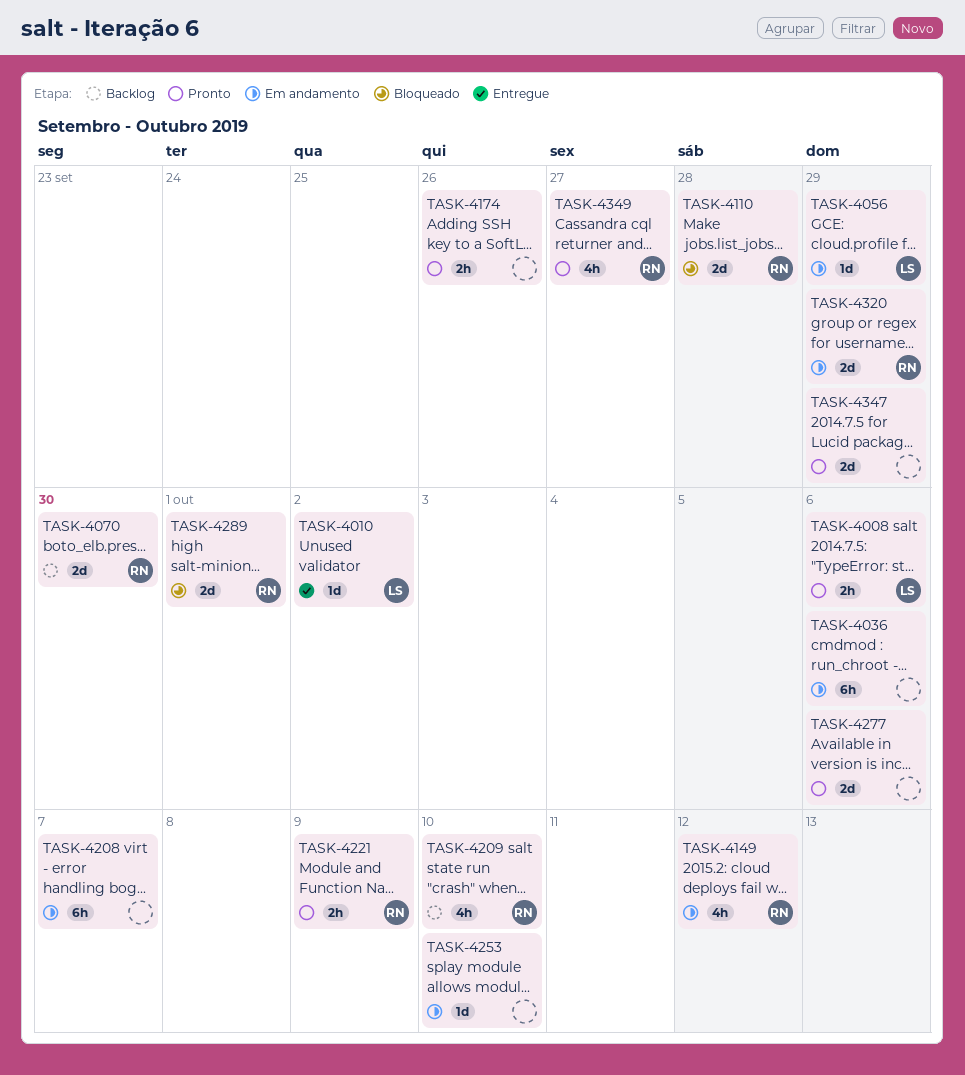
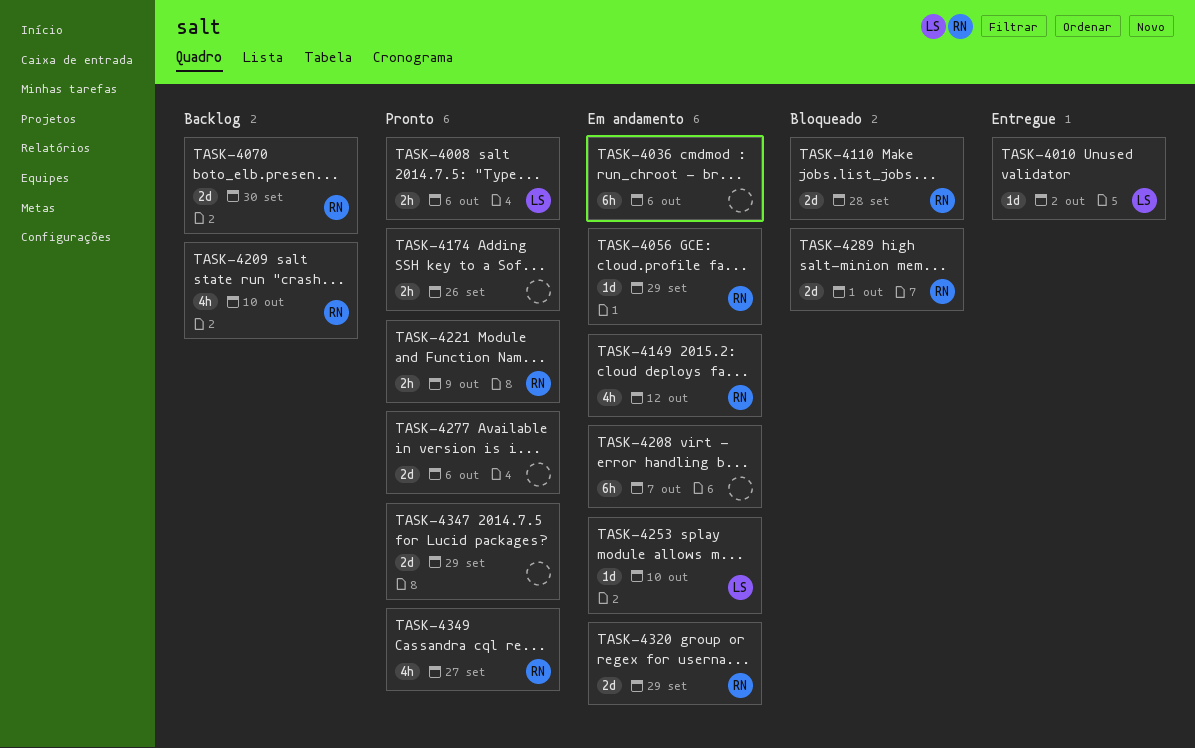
TASK-4056, owner: LS -> RN
TASK-4253, owner: none -> LS

